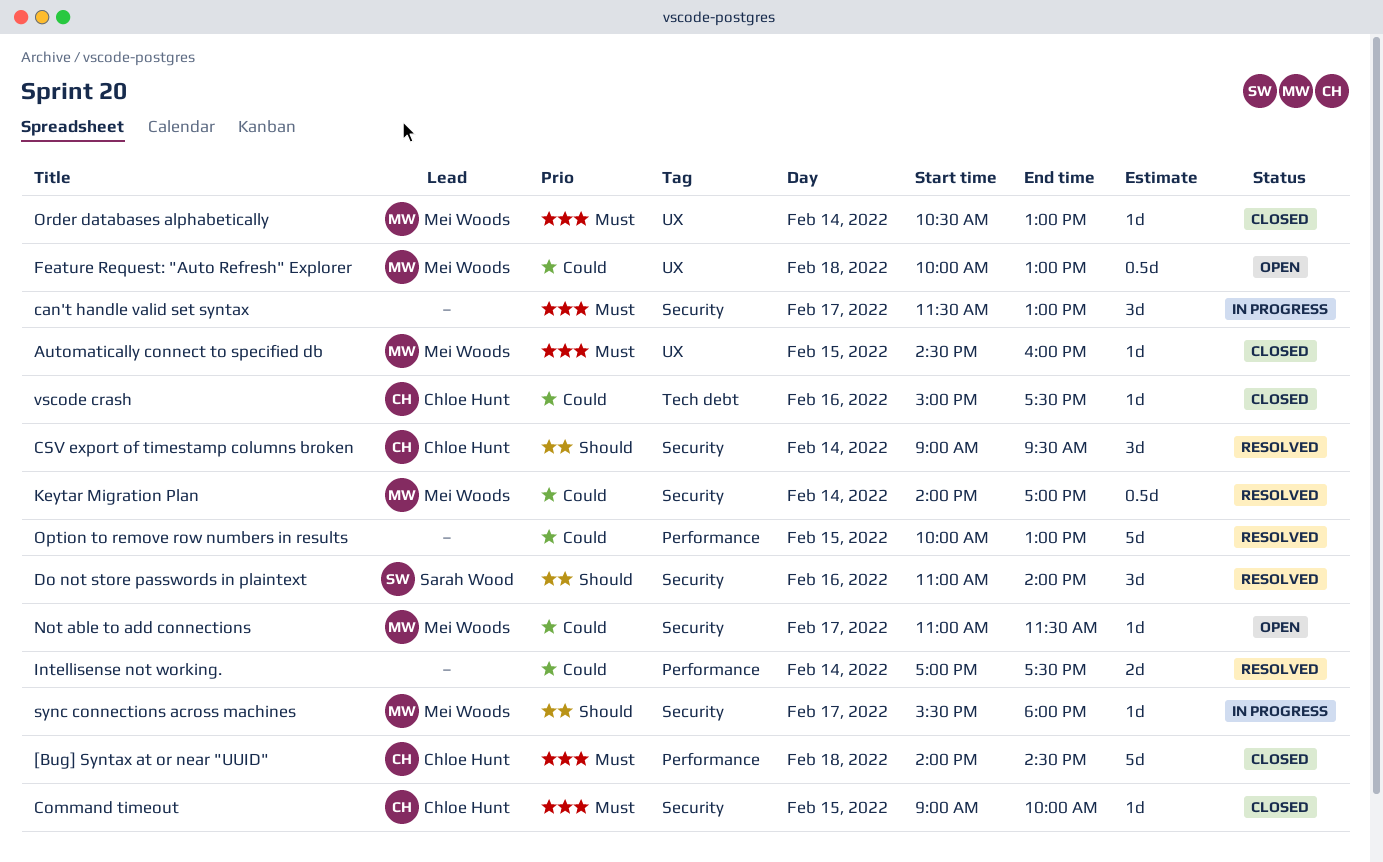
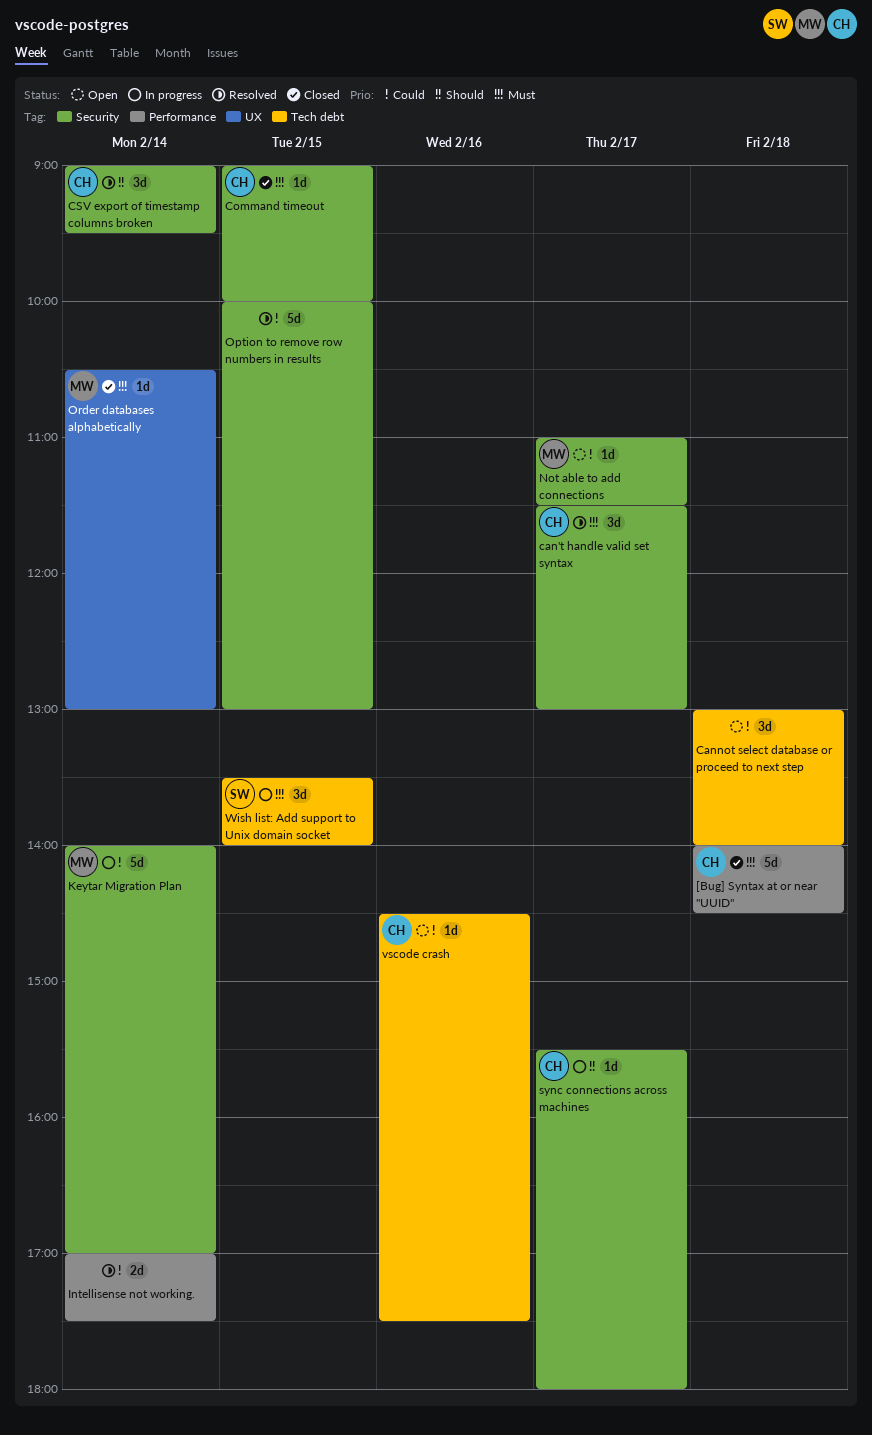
Automatically connect to specified db: present -> none
can't handle valid set syntax, status: In progress -> Resolved
can't handle valid set syntax, owner: none -> Chloe Hunt
Cannot select database or proceed to next step: none -> present
Do not store passwords in plaintext: present -> none
Feature Request: "Auto Refresh" Explorer: present -> none
Keytar Migration Plan, status: Resolved -> In progress
Keytar Migration Plan, estimate: 0.5d -> 5d
Option to remove row numbers in results, label: Performance -> Security
sync connections across machines, owner: Mei Woods -> Chloe Hunt
vscode crash, status: Closed -> Open
vscode crash, begins: 15:00 -> 14:30
Wish list: Add support to Unix domain socket: none -> present

